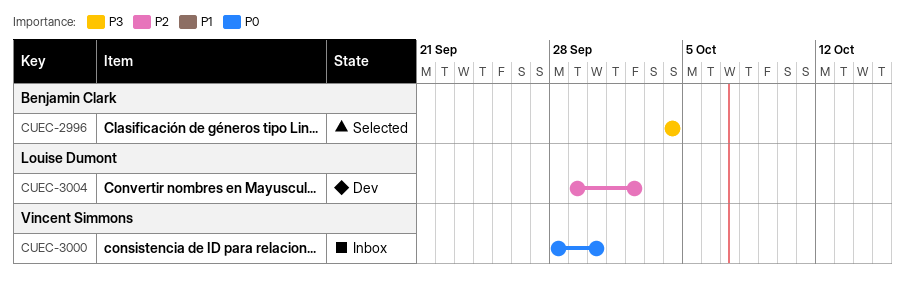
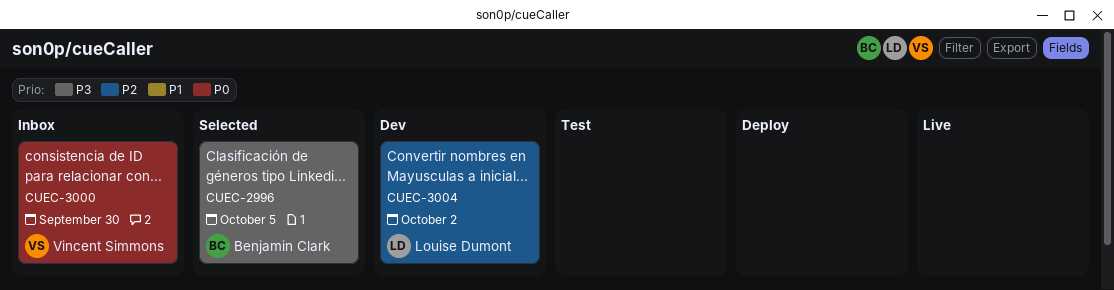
CUEC-2996, due: Oct 4 -> Oct 5

